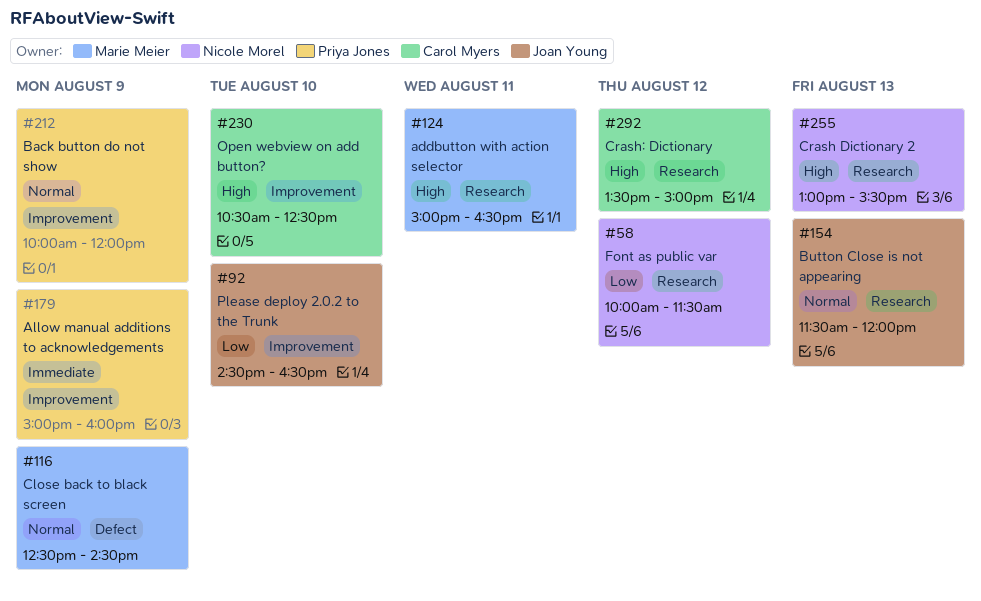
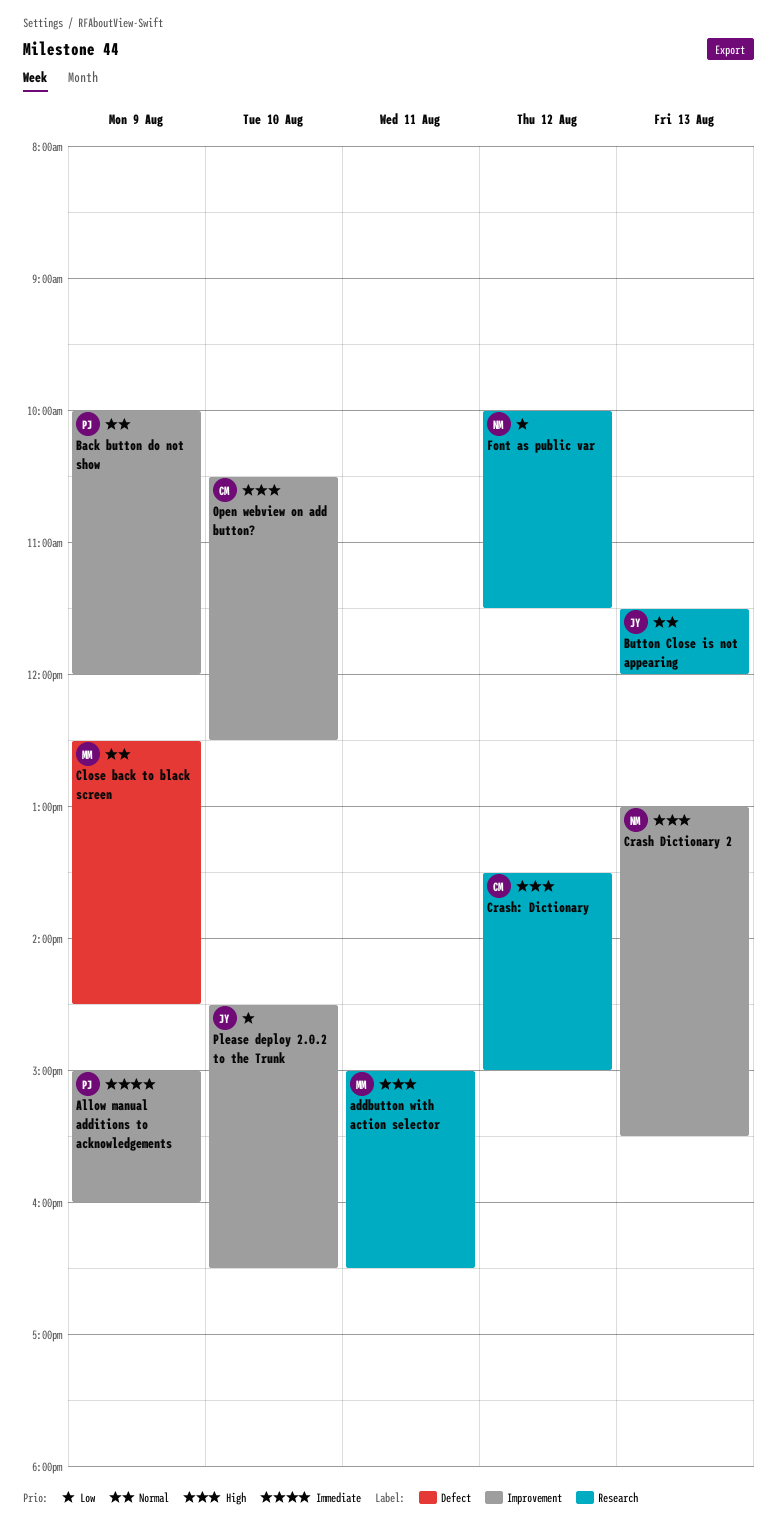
Crash Dictionary 2, label: Research -> Improvement

